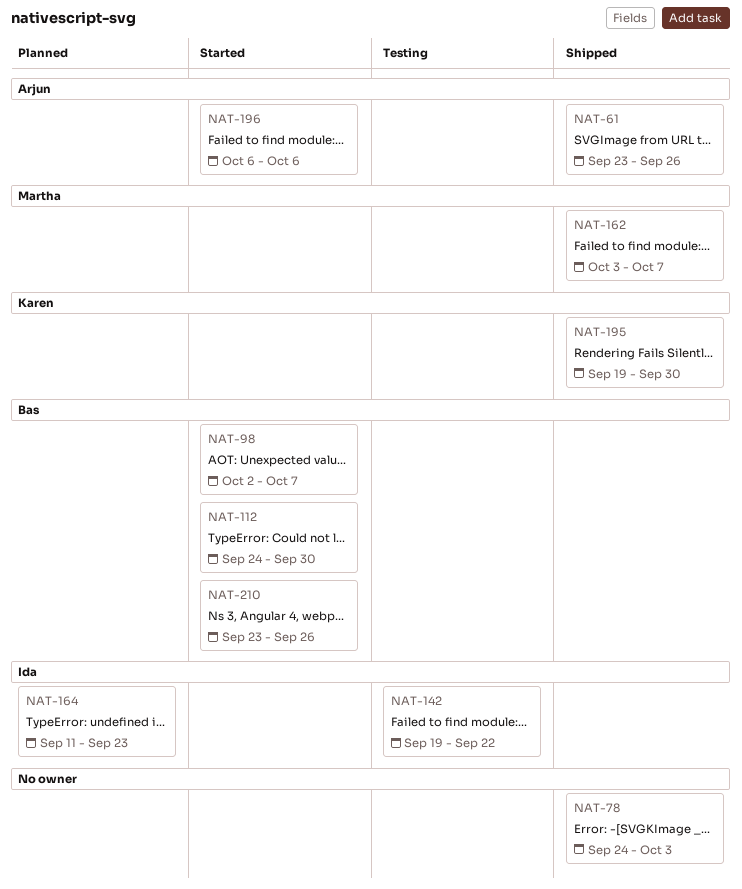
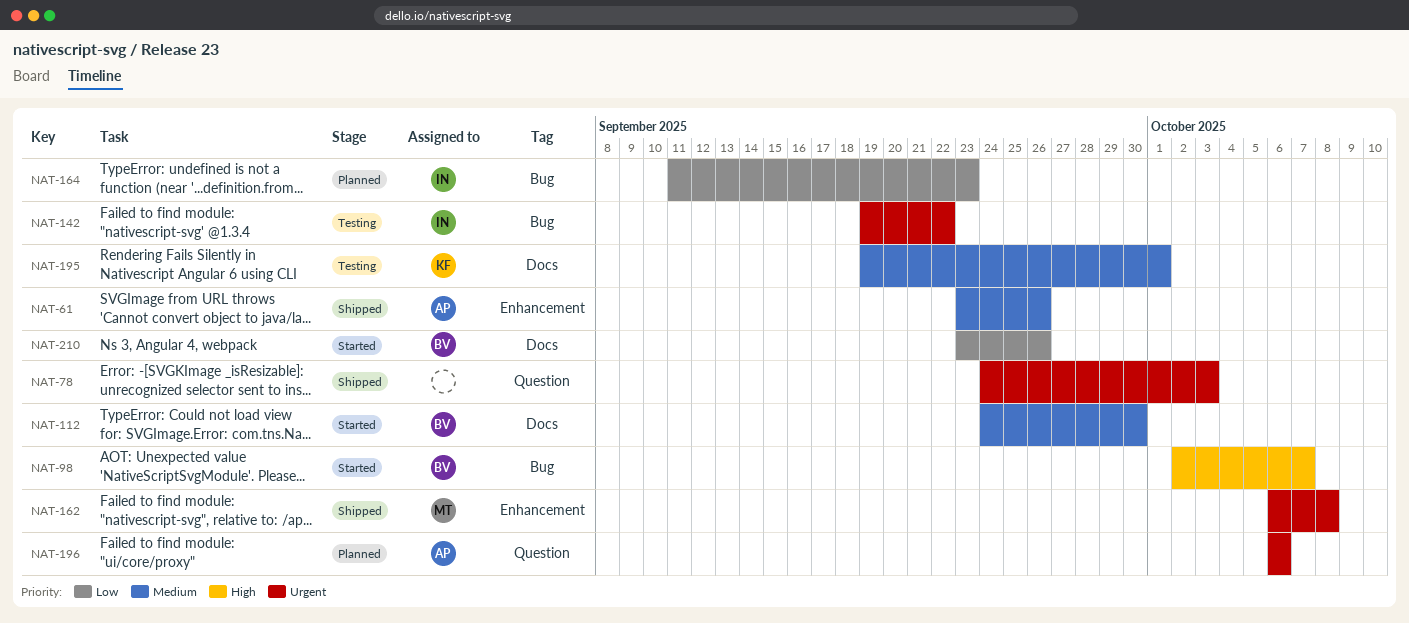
NAT-162, start: Oct 3 -> Oct 6
NAT-162, due: Oct 7 -> Oct 8
NAT-195, status: Shipped -> Testing
NAT-195, due: Sep 30 -> Oct 1
NAT-196, status: Started -> Planned

